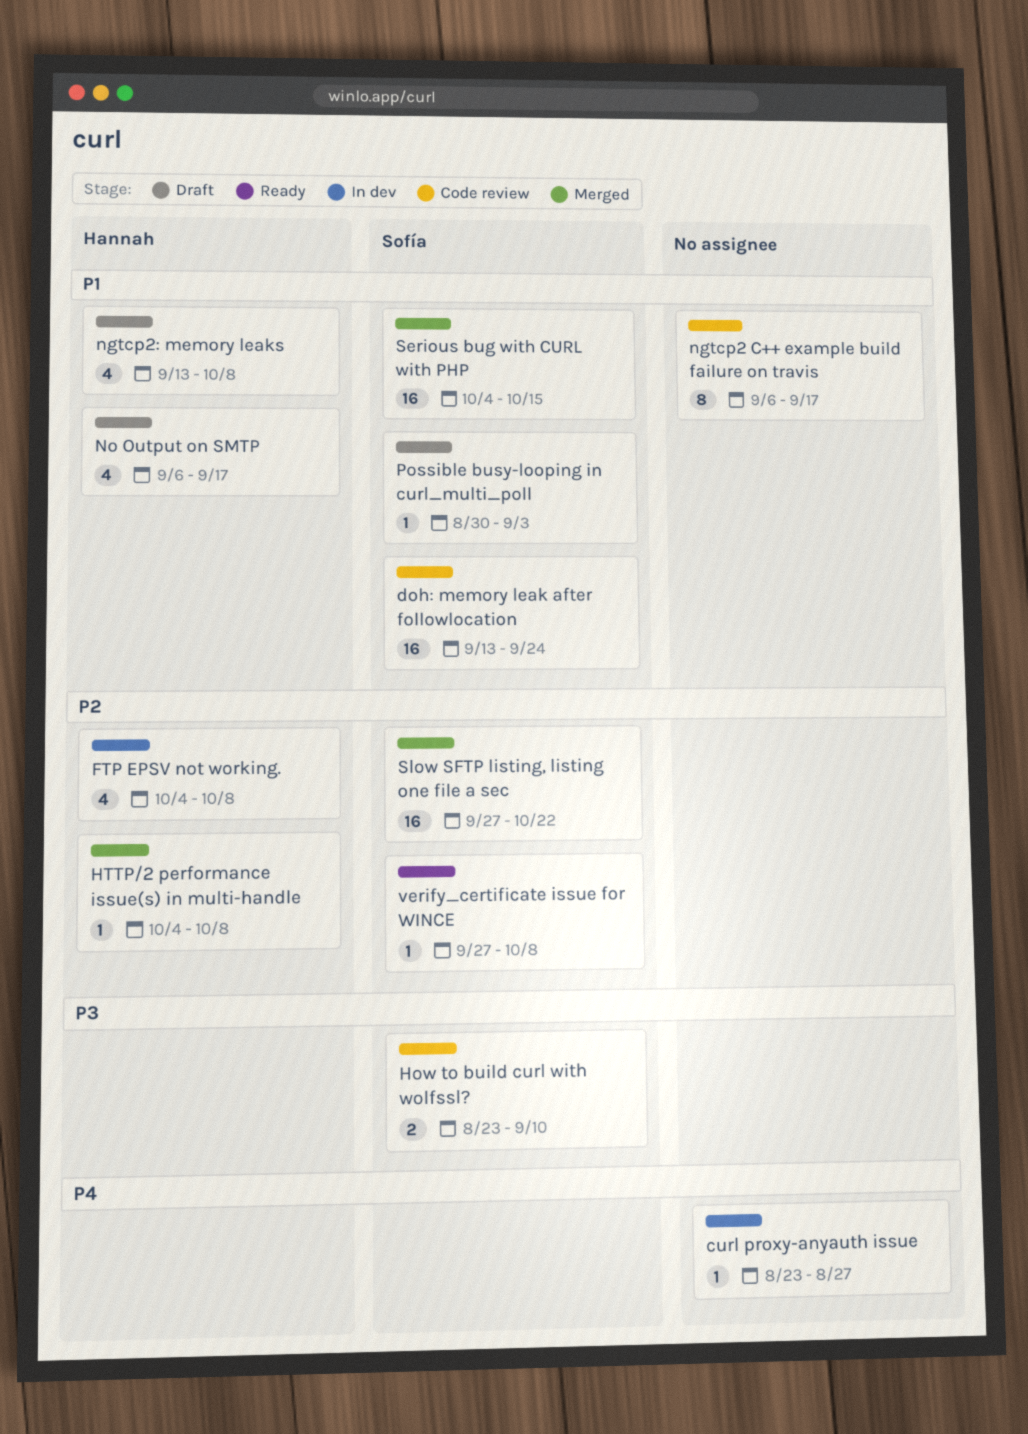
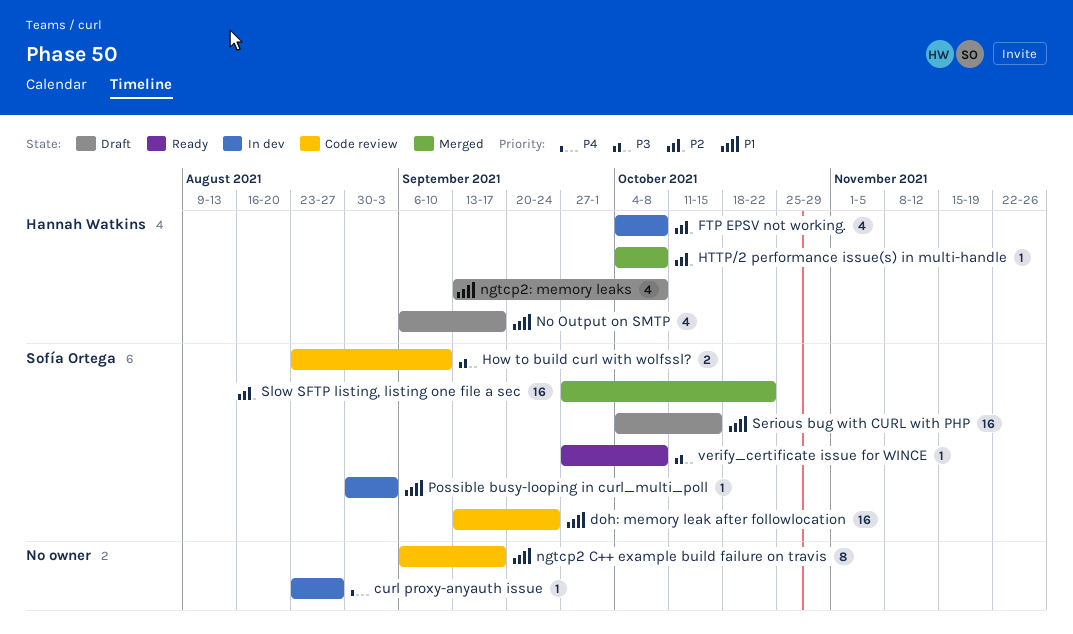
Possible busy-looping in curl_multi_poll, status: Draft -> In dev
Serious bug with CURL with PHP, status: Merged -> Draft
verify_certificate issue for WINCE, priority: P2 -> P3

